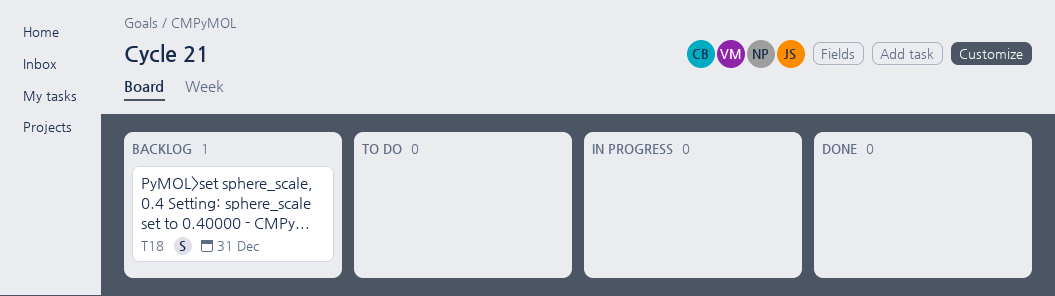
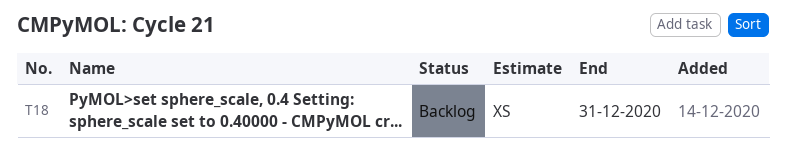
T18, estimate: S -> XS

